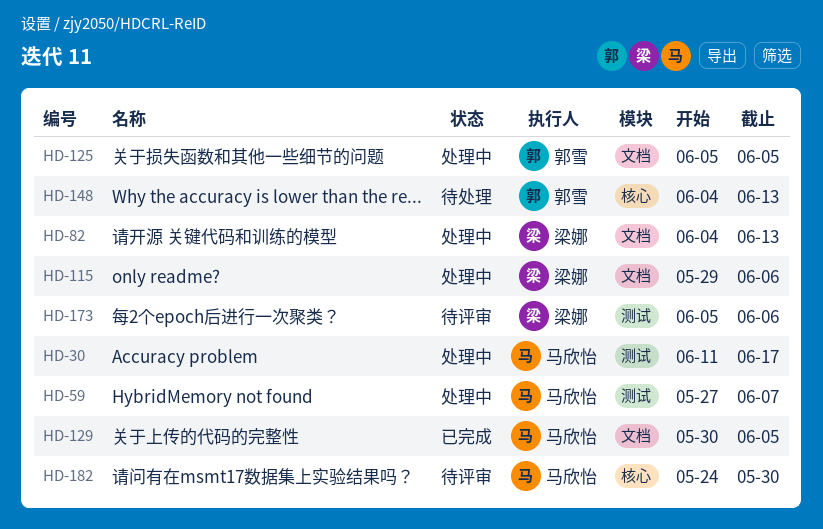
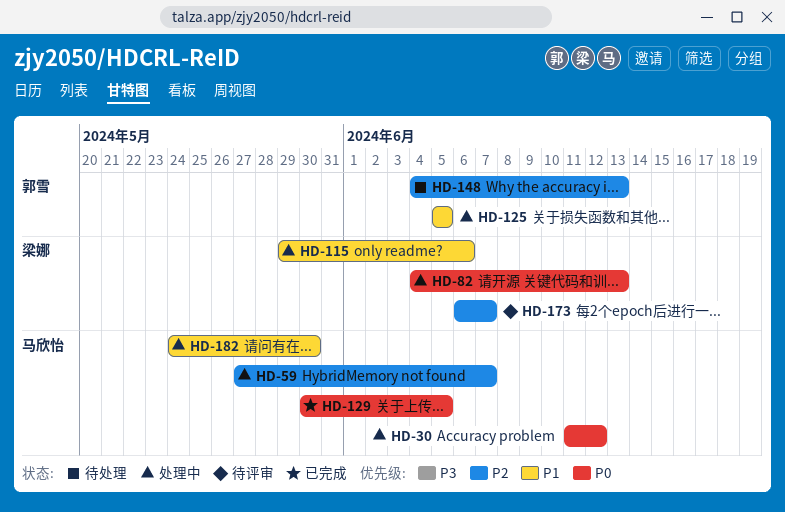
HD-30, due: Jun 17 -> Jun 12
HD-173, start: Jun 5 -> Jun 6
HD-173, due: Jun 6 -> Jun 7
HD-182, status: 待评审 -> 处理中

